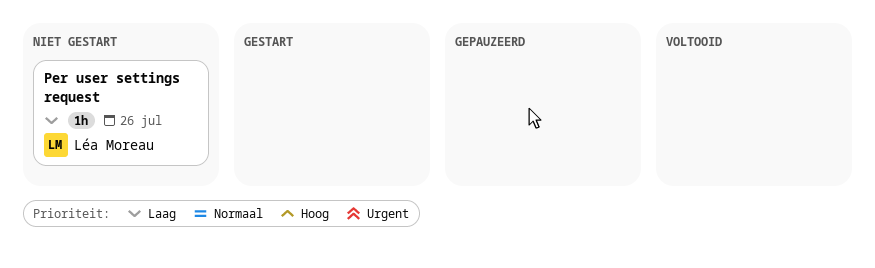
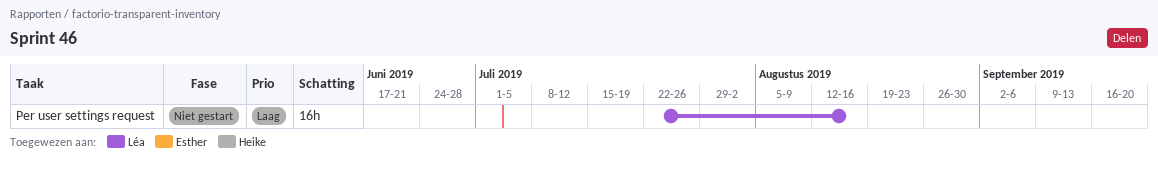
Per user settings request, estimate: 1h -> 16h
Per user settings request, due: Jul 26 -> Aug 16

